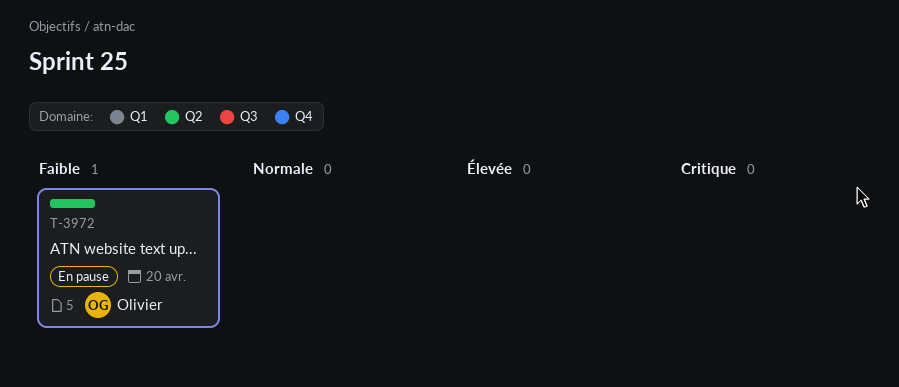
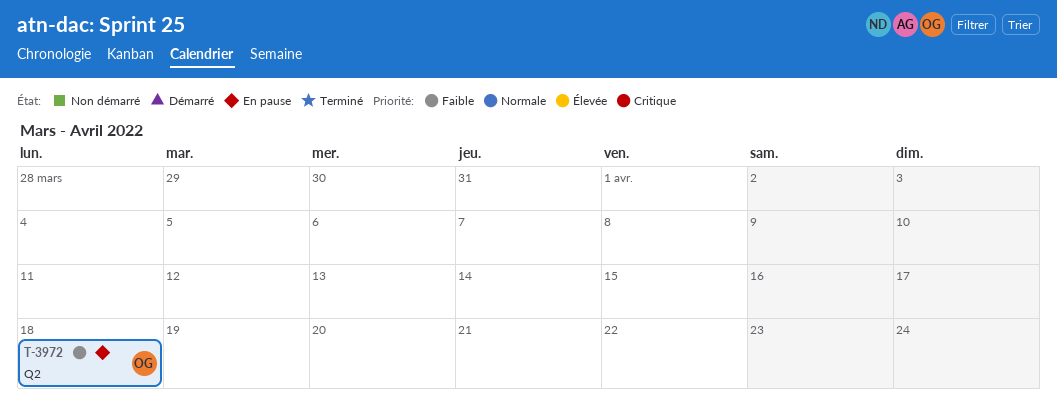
T-3972, due: Apr 20 -> Apr 18

